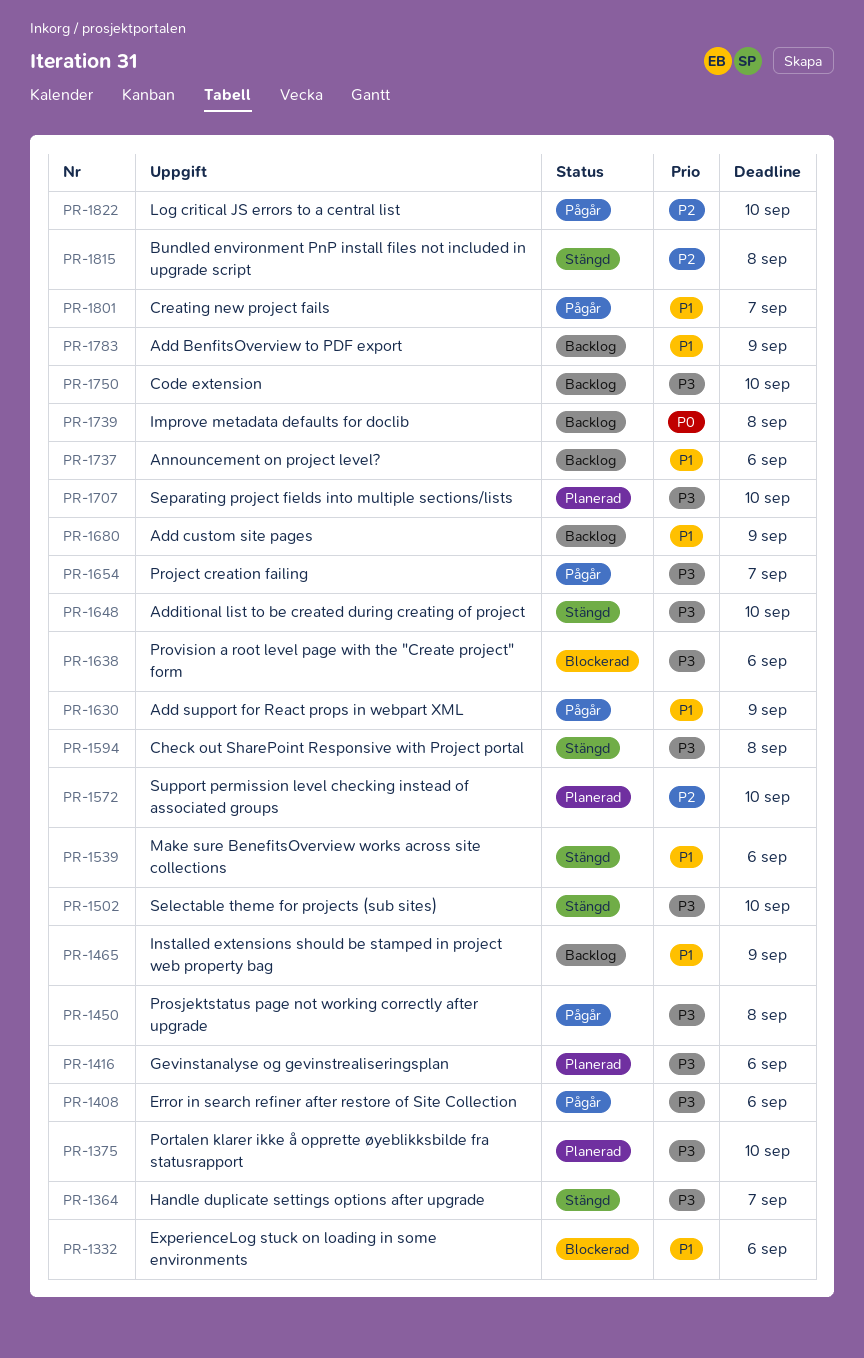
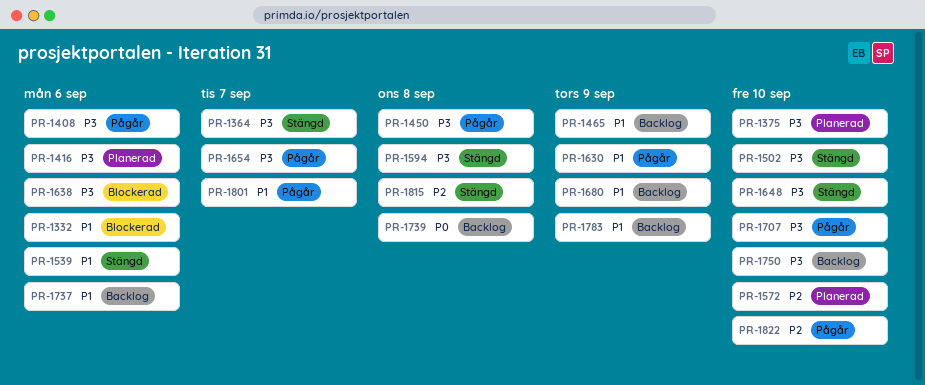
PR-1707, status: Planerad -> Pågår

